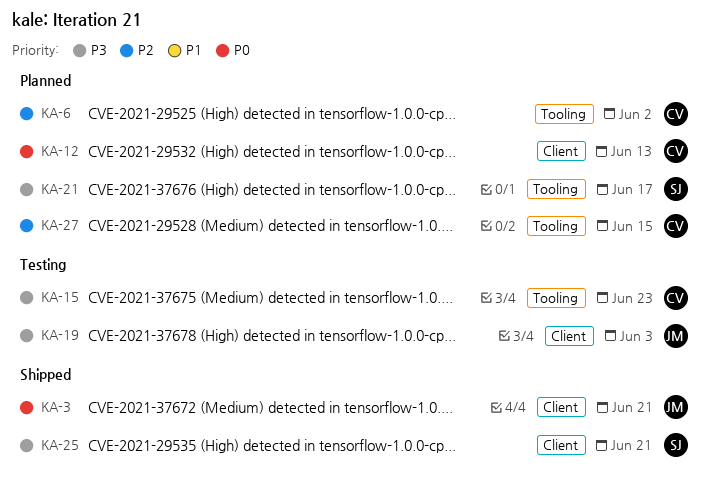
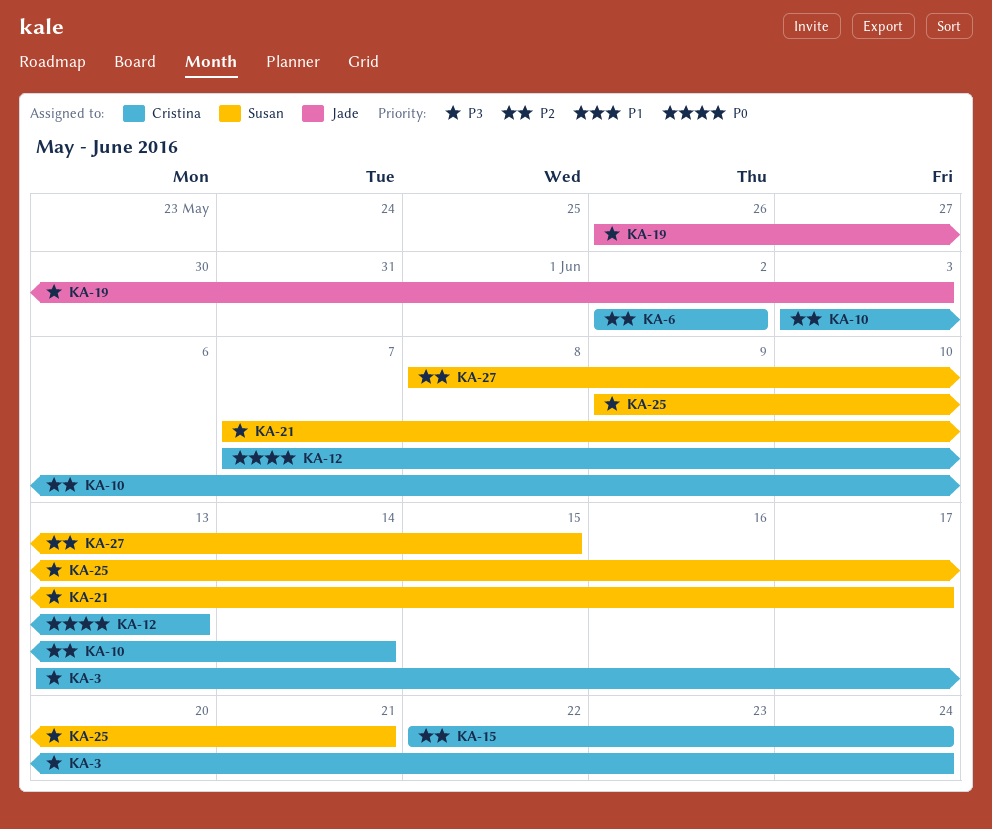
KA-3, owner: Jade -> Cristina
KA-3, priority: P0 -> P3
KA-3, due: Jun 21 -> Jun 24
KA-10: none -> present
KA-15, priority: P3 -> P2
KA-15, due: Jun 23 -> Jun 24
KA-27, owner: Cristina -> Susan

